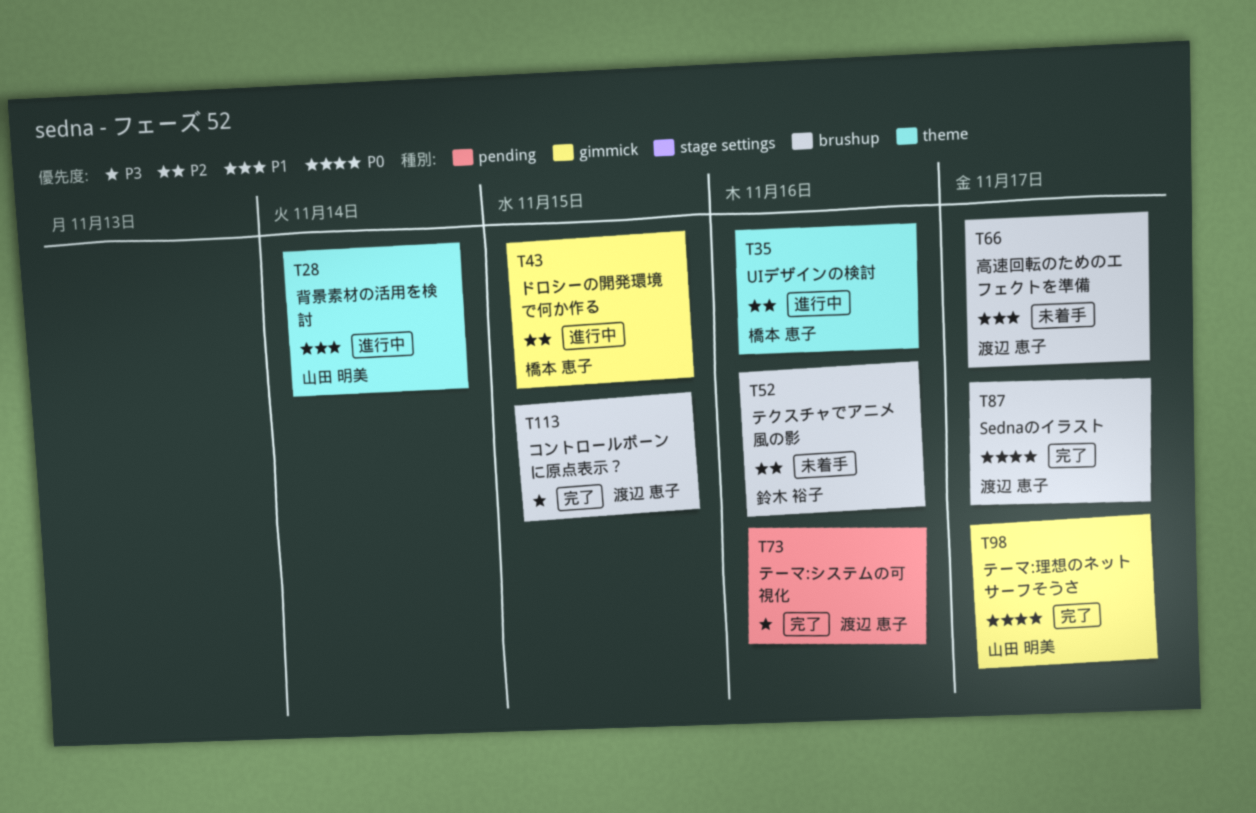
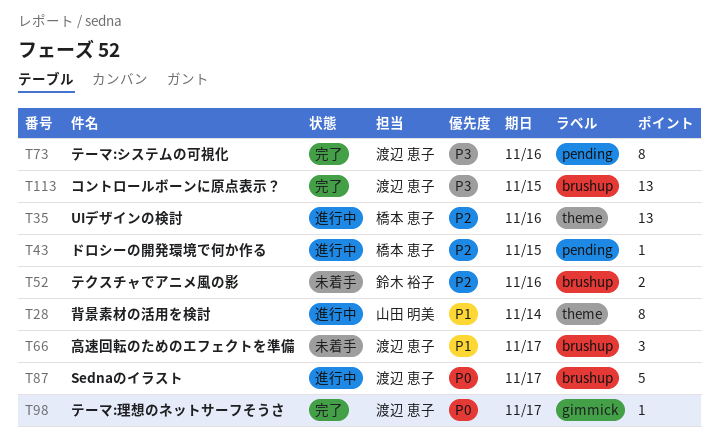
T43, label: gimmick -> pending
T87, status: 完了 -> 進行中
T98, owner: 山田 明美 -> 渡辺 恵子

